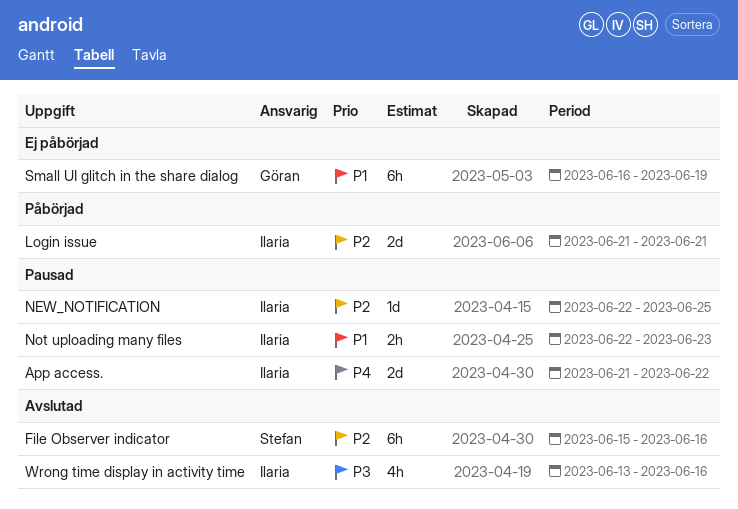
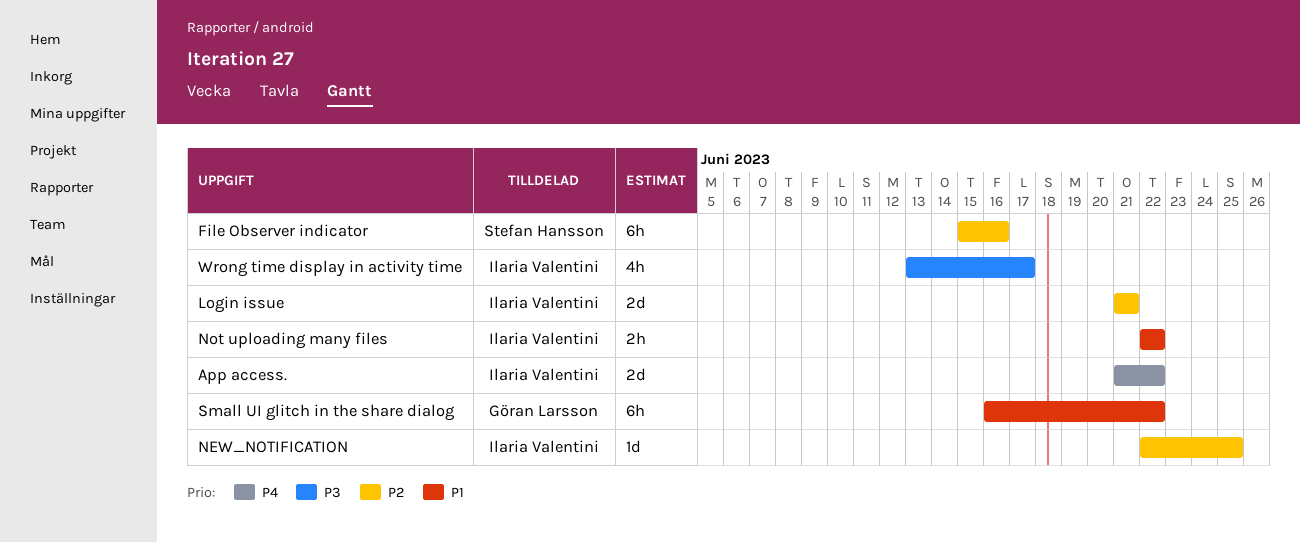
Not uploading many files, due: Jun 23 -> Jun 22
Small UI glitch in the share dialog, due: Jun 19 -> Jun 22
Wrong time display in activity time, due: Jun 16 -> Jun 17

